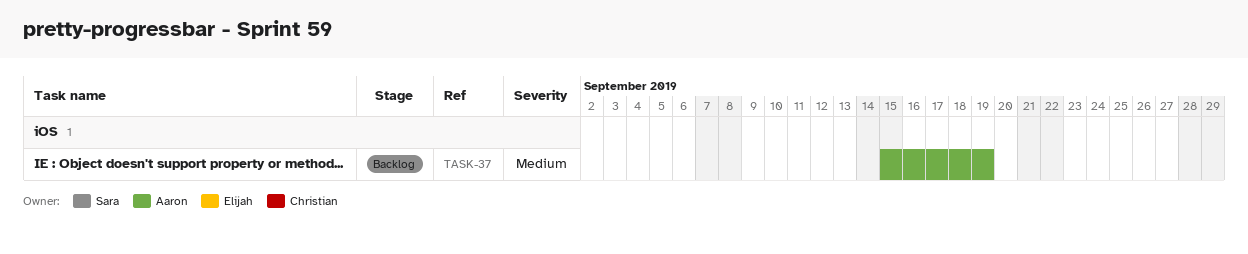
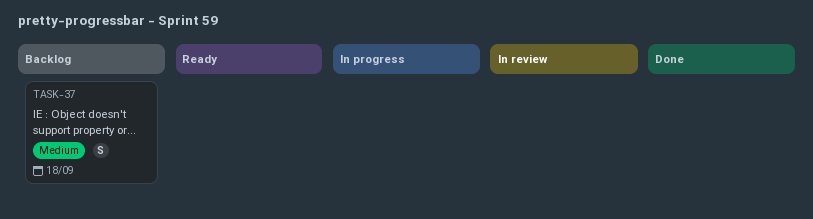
TASK-37, due: Sep 19 -> Sep 18

